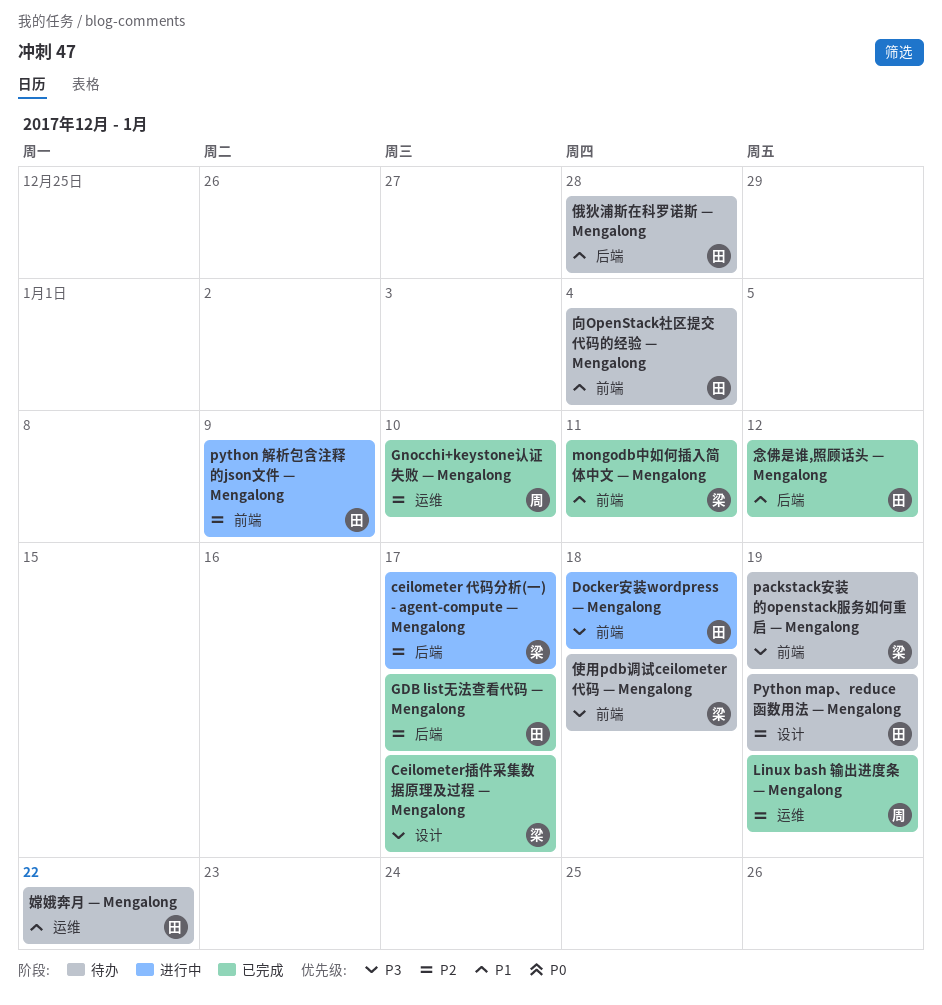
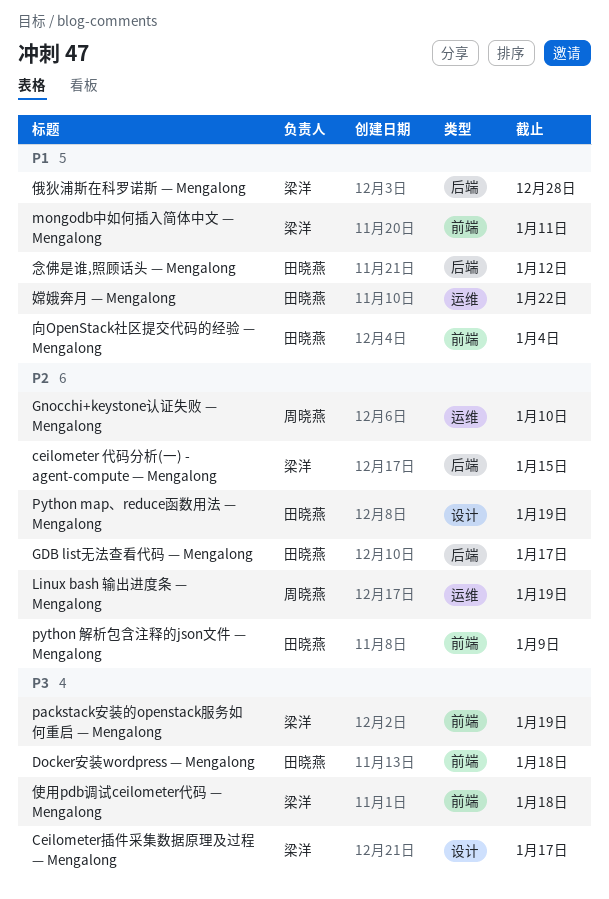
ceilometer 代码分析(一) - agent-compute — Mengalong, due: Jan 17 -> Jan 15
俄狄浦斯在科罗诺斯 — Mengalong, owner: 田晓燕 -> 梁洋

